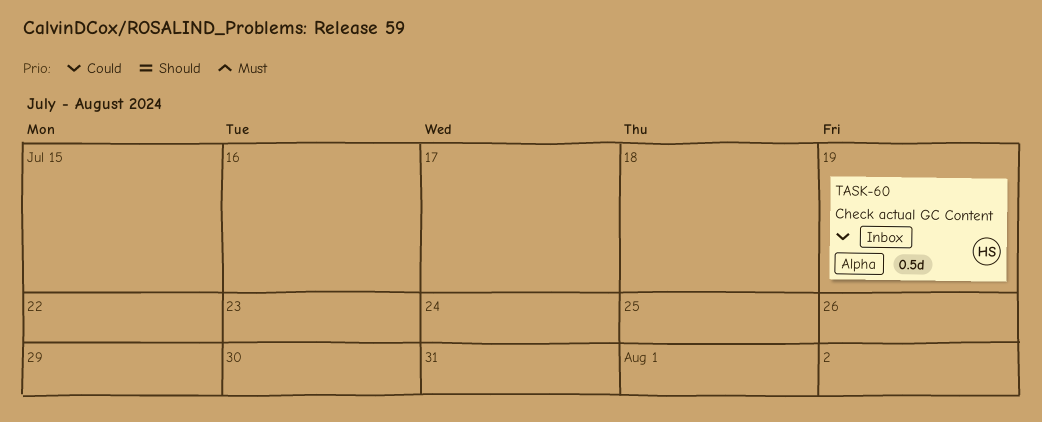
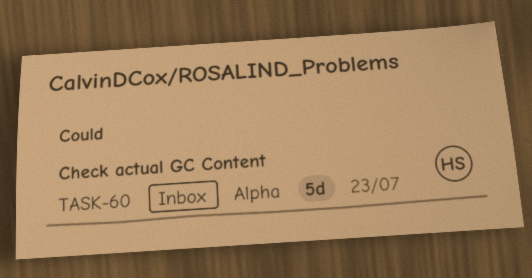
TASK-60, estimate: 0.5d -> 5d
TASK-60, due: Jul 19 -> Jul 23

